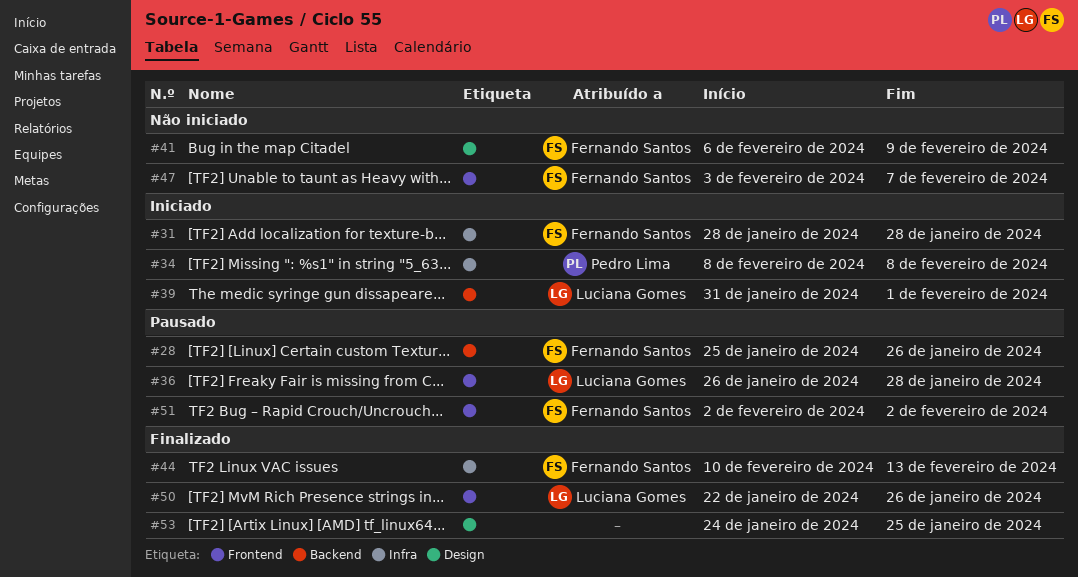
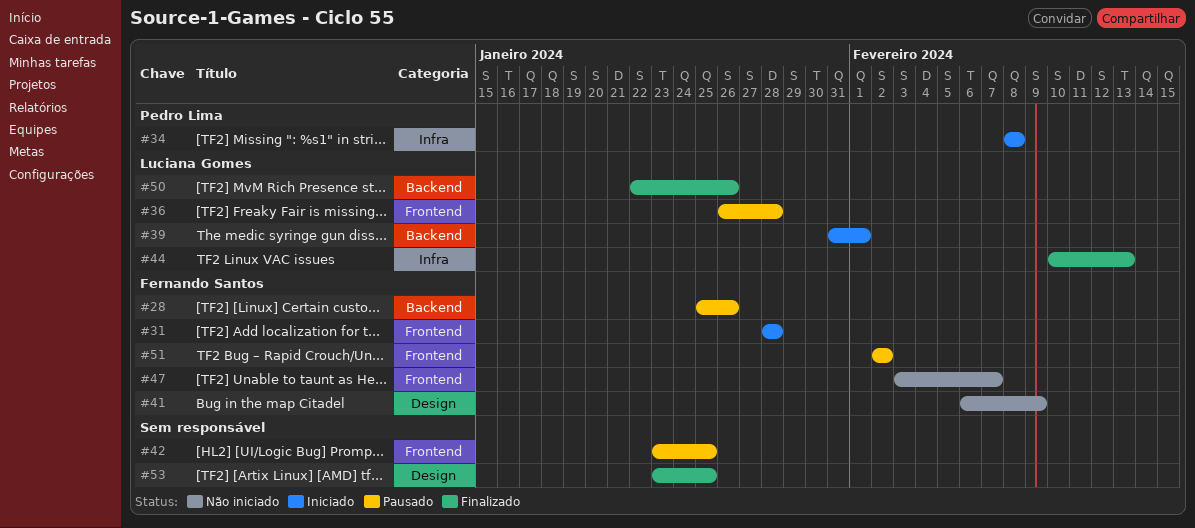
#31, label: Infra -> Frontend
#42: none -> present
#44, owner: Fernando Santos -> Luciana Gomes
#50, label: Frontend -> Backend
#53, start: Jan 24 -> Jan 23

